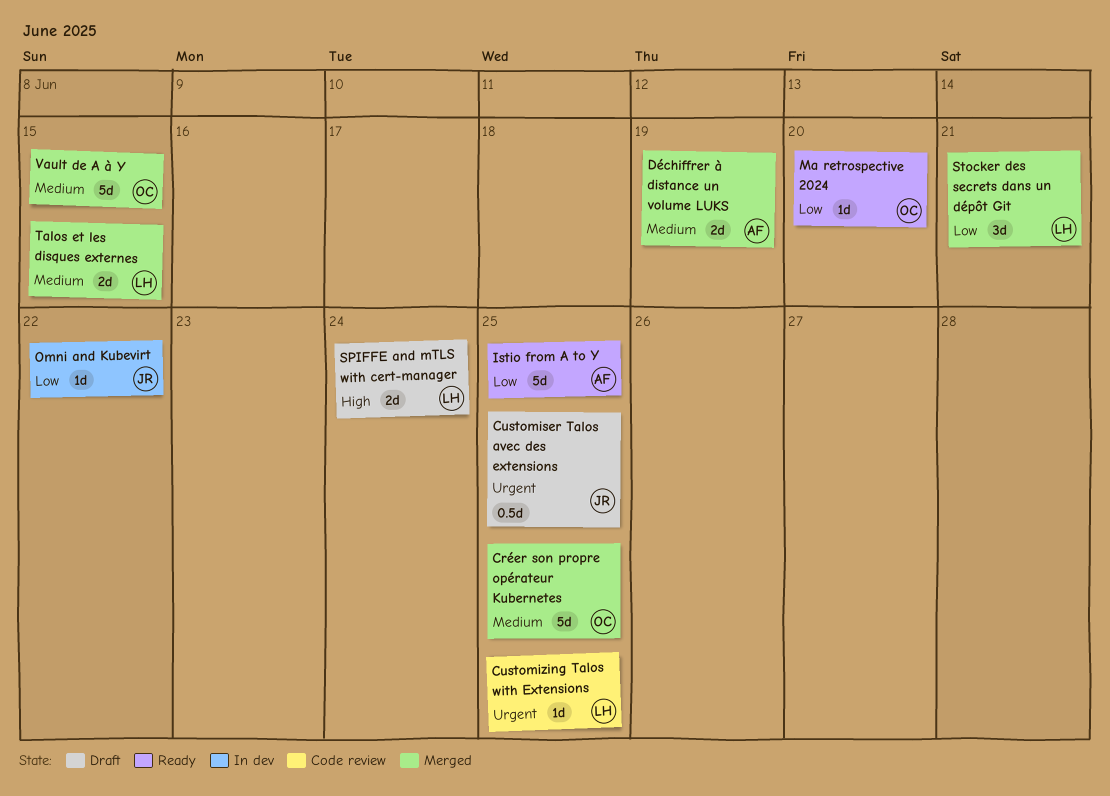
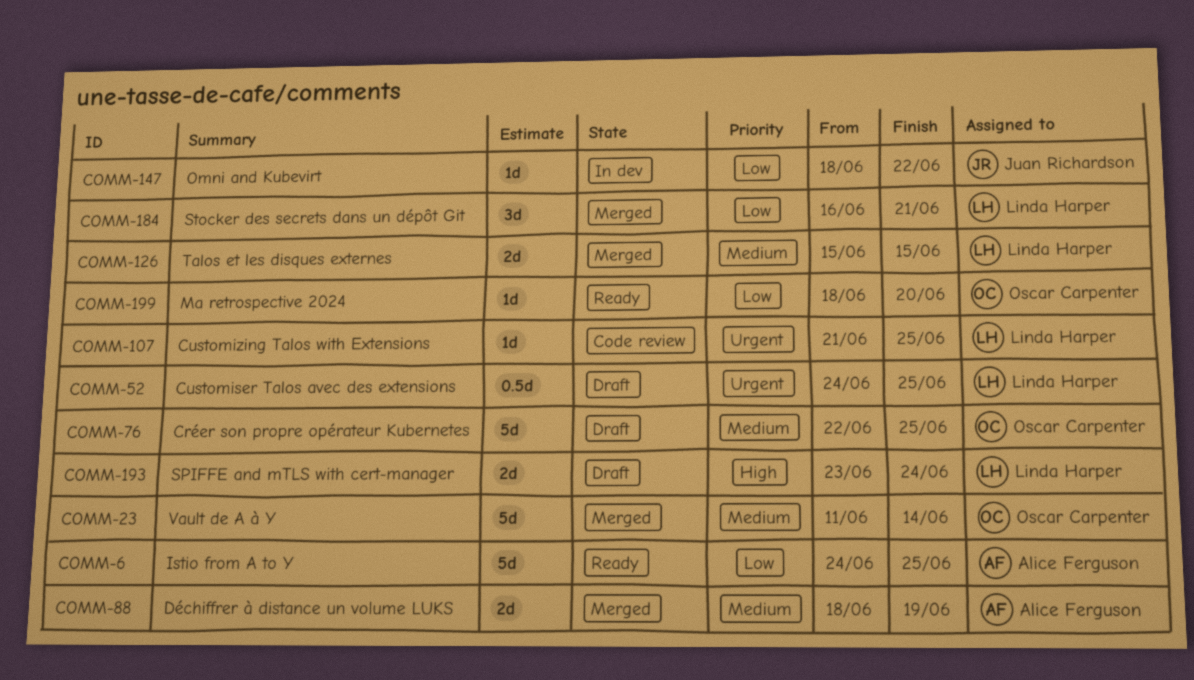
Créer son propre opérateur Kubernetes, status: Merged -> Draft
Customiser Talos avec des extensions, owner: Juan Richardson -> Linda Harper
Vault de A à Y, due: Jun 15 -> Jun 14

